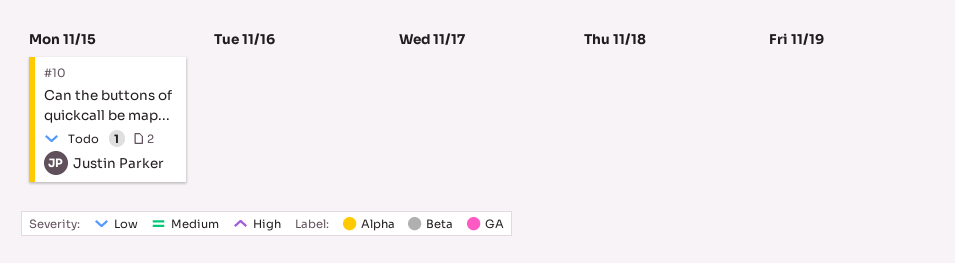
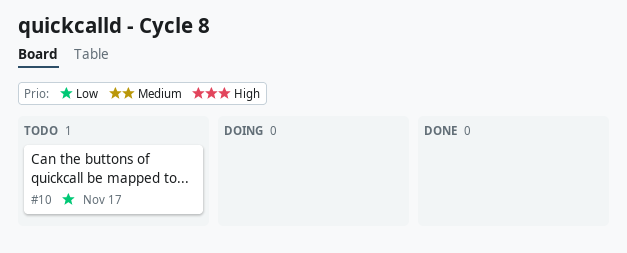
#10, due: Nov 15 -> Nov 17

